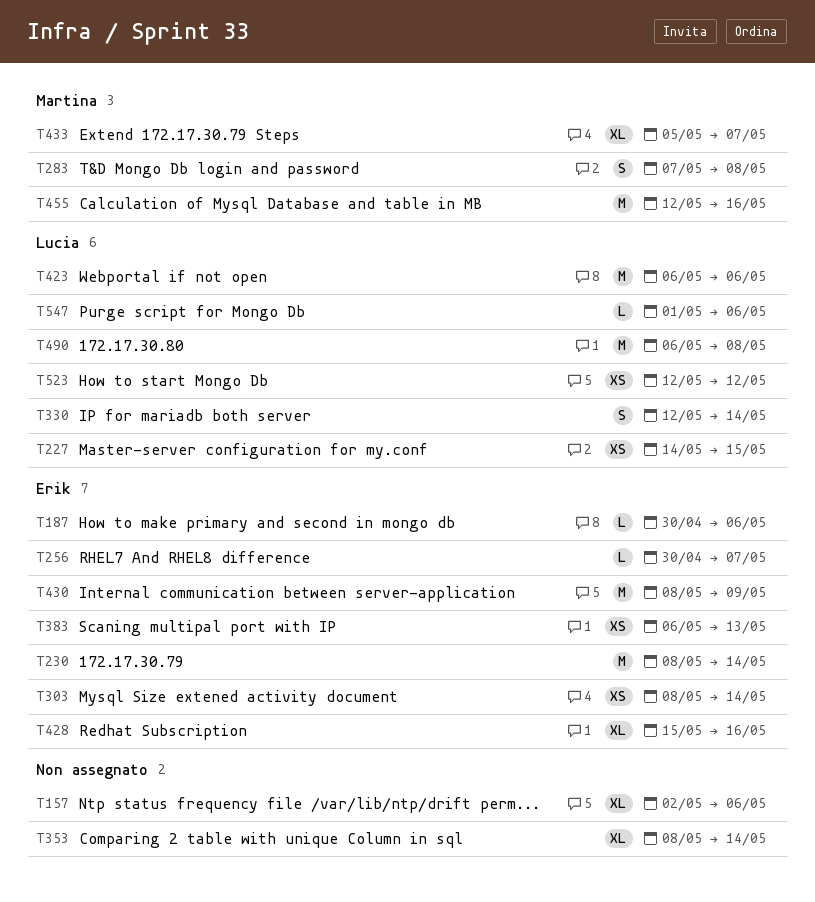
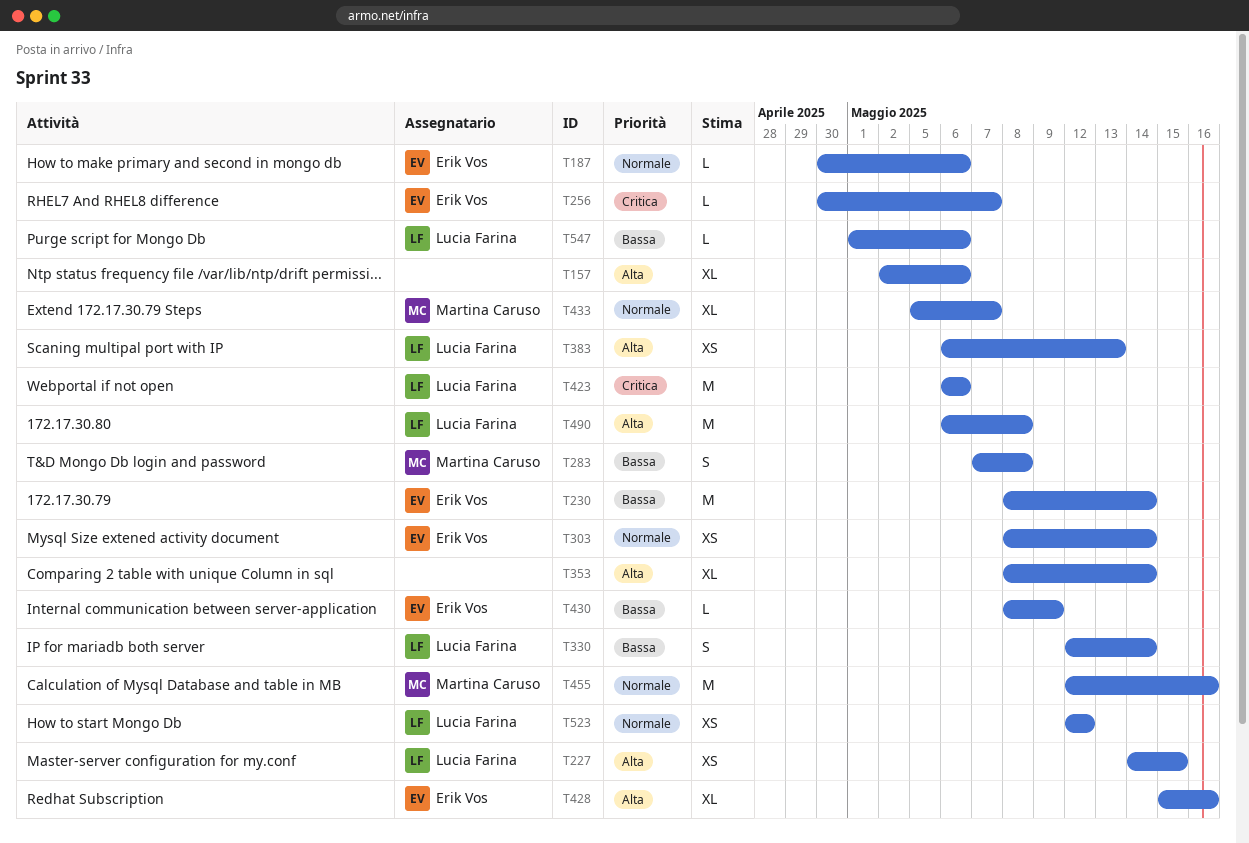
T383, owner: Erik Vos -> Lucia Farina
T430, estimate: M -> L

